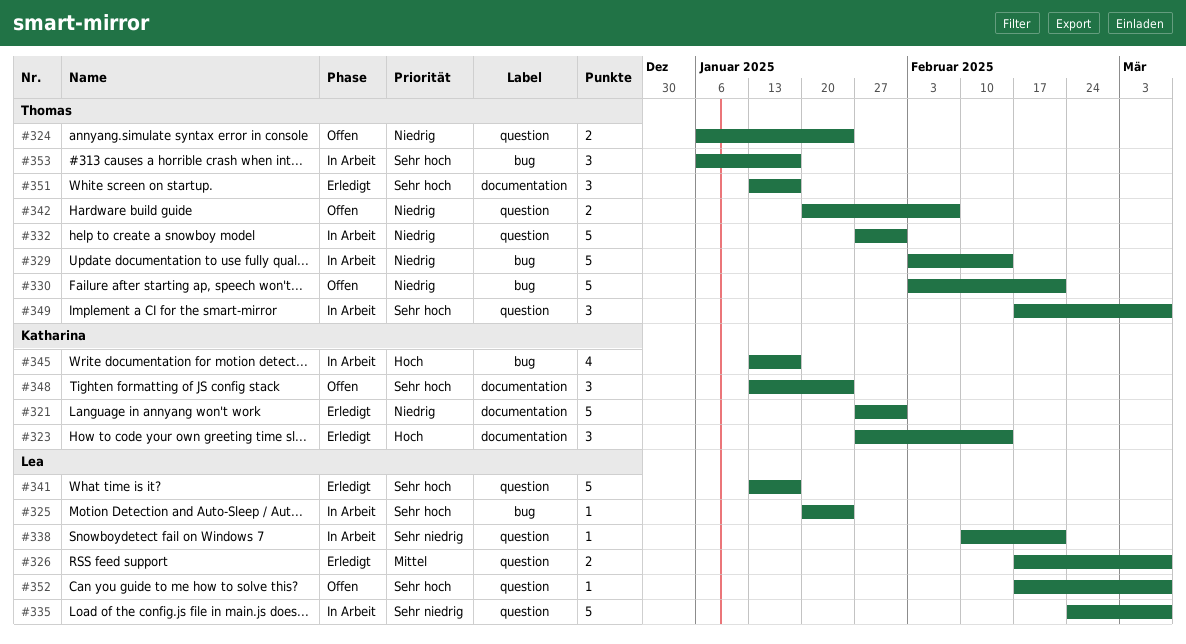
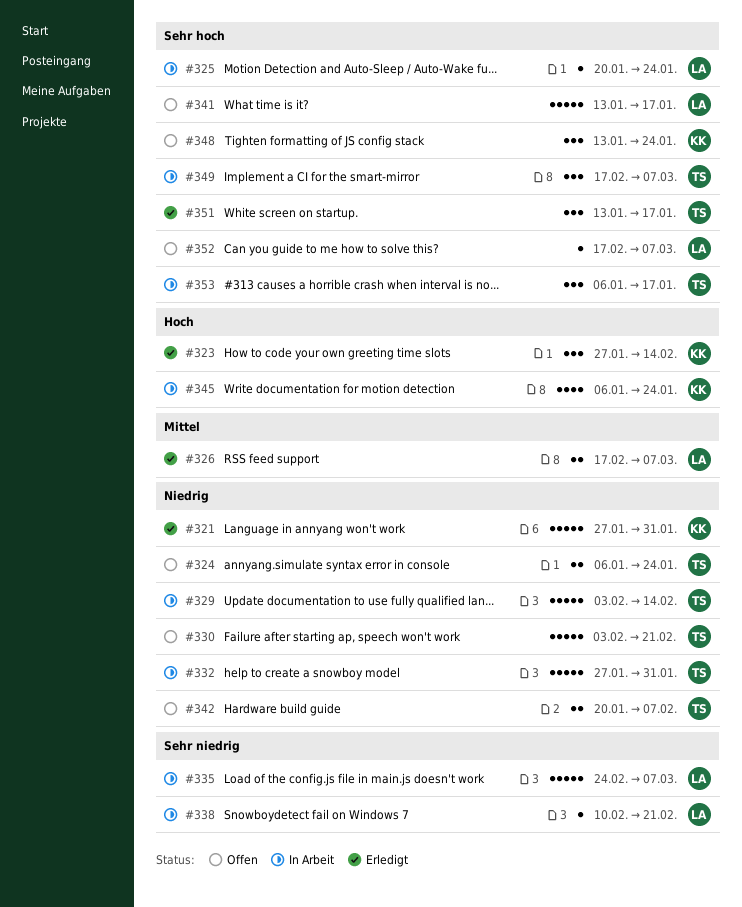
#341, status: Erledigt -> Offen
#345, start: Jan 13 -> Jan 6
#345, due: Jan 17 -> Jan 24

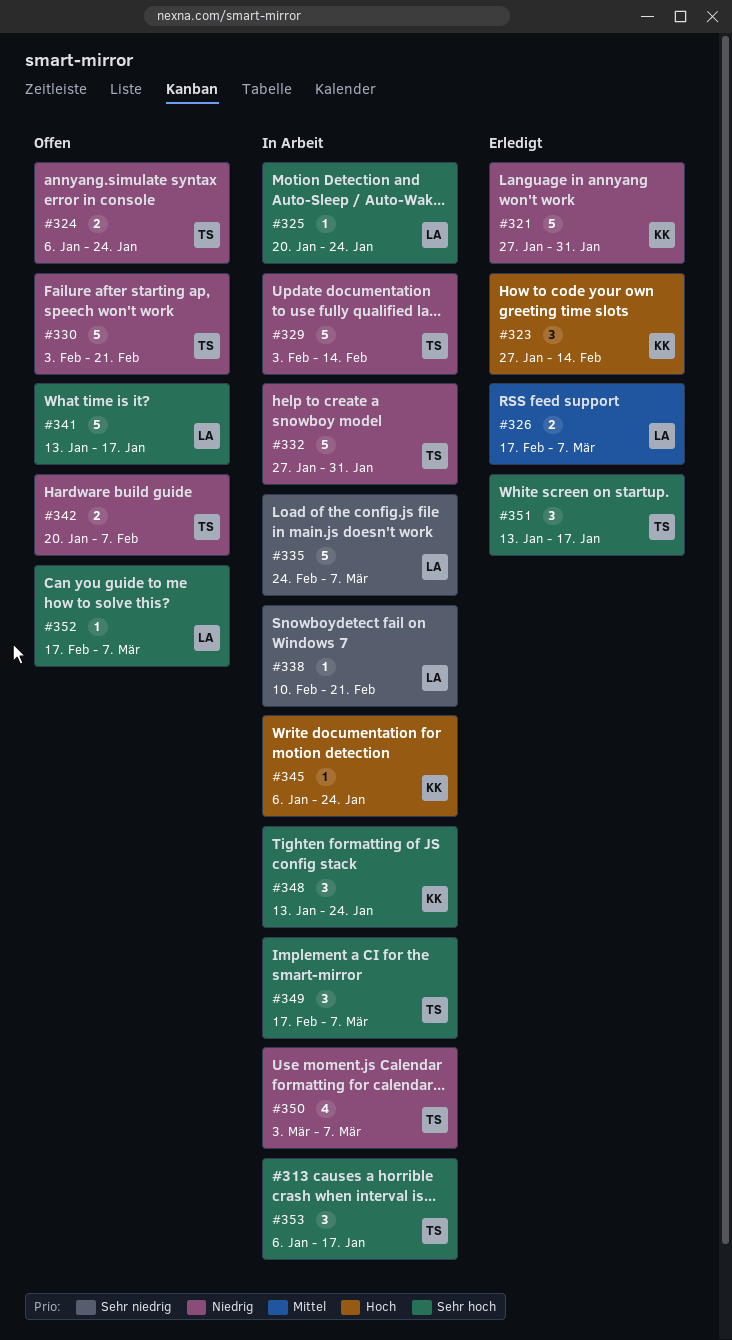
#345, estimate: 4 -> 1
#348, status: Offen -> In Arbeit
#350: none -> present

